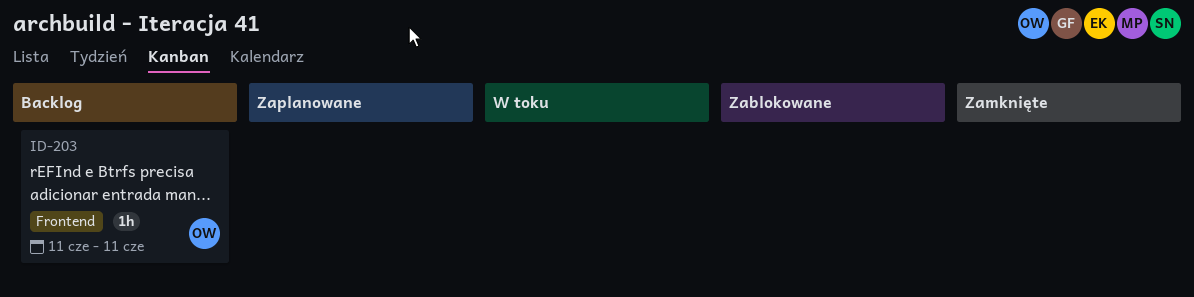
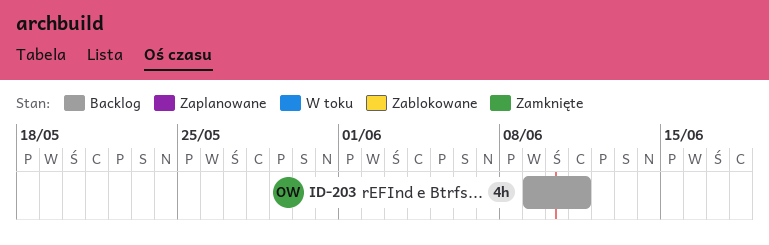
ID-203, estimate: 1h -> 4h
ID-203, start: Jun 11 -> Jun 9

